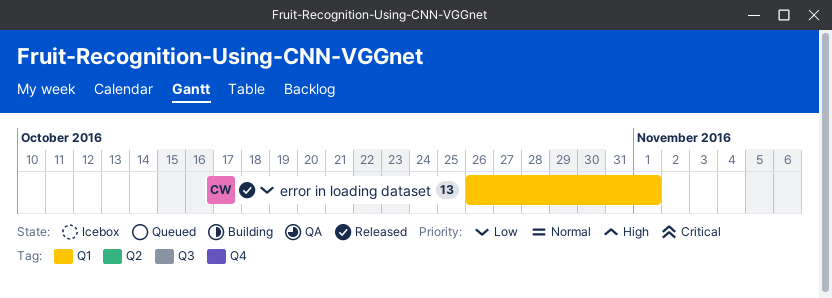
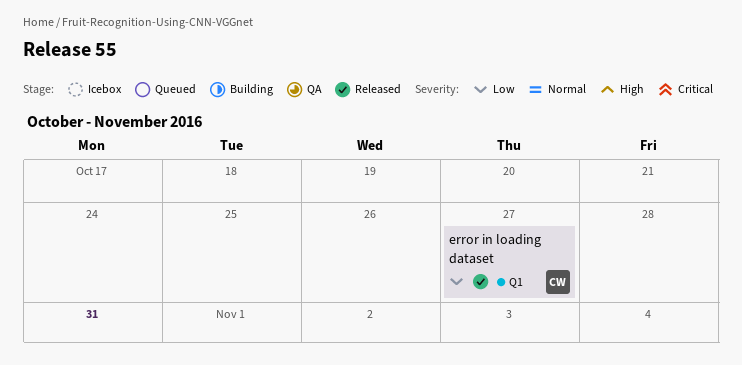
error in loading dataset, due: Nov 1 -> Oct 27

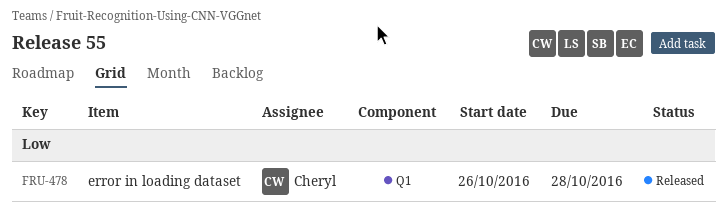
error in loading dataset, due: Oct 27 -> Oct 28

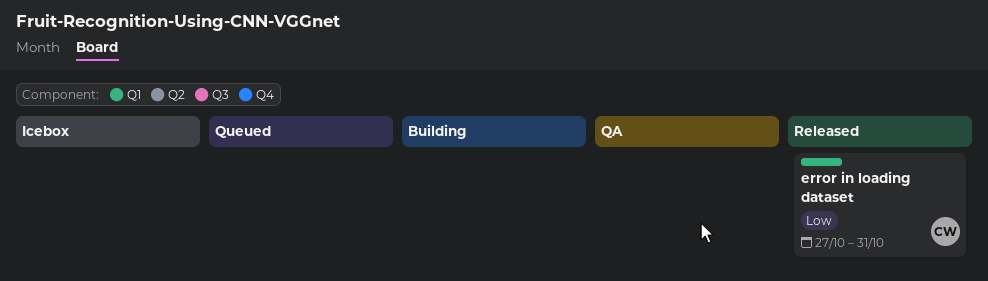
error in loading dataset, start: Oct 26 -> Oct 27
error in loading dataset, due: Oct 28 -> Oct 31

